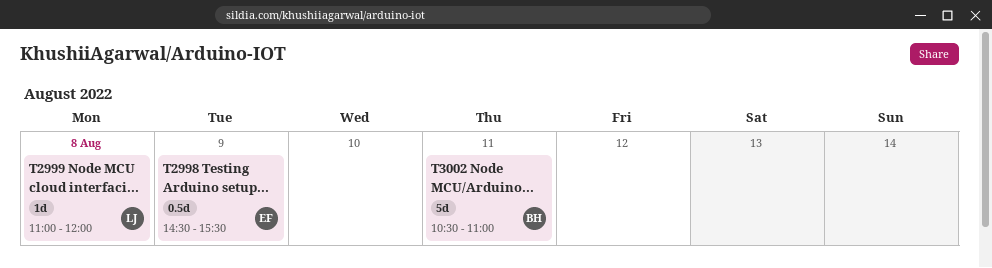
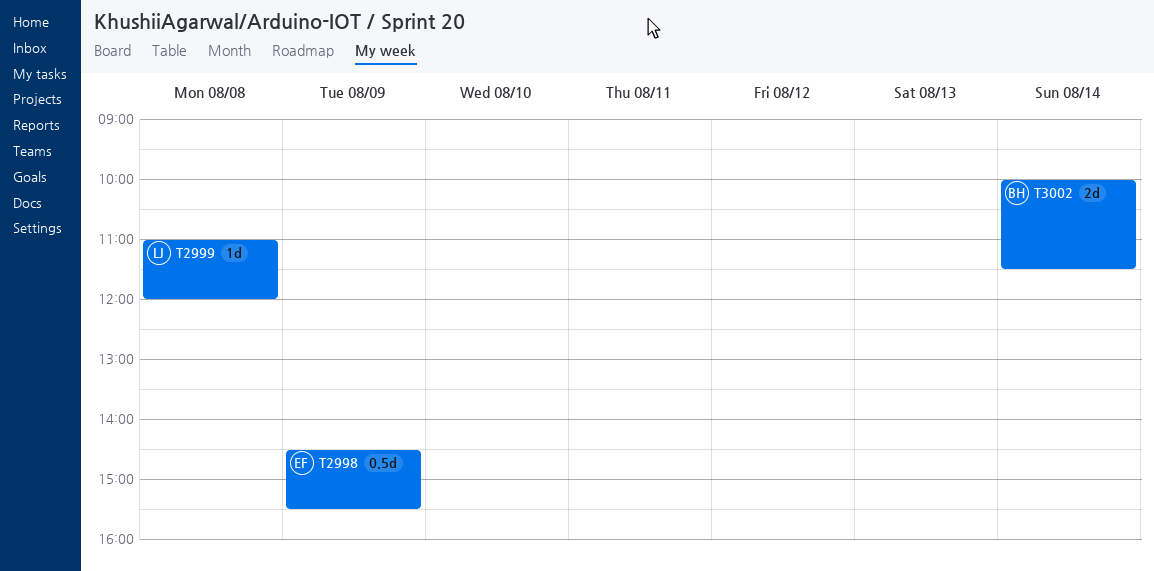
T3002, estimate: 5d -> 2d
T3002, day: Aug 11 -> Aug 14
T3002, begins: 10:30 -> 10:00
T3002, ends: 11:00 -> 11:30

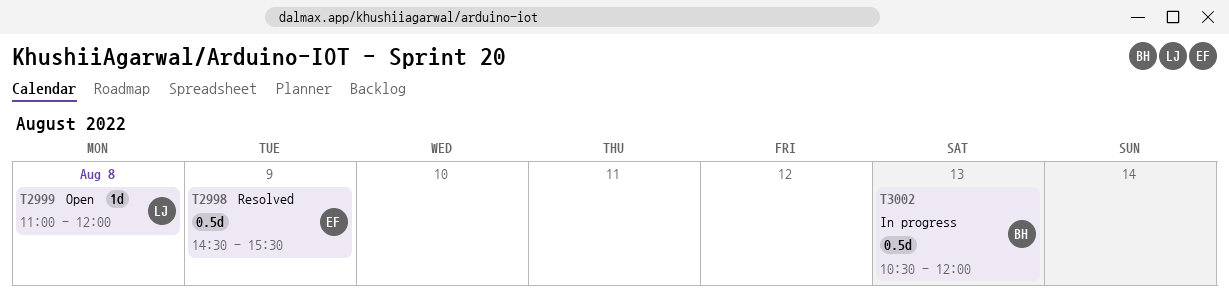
T3002, estimate: 2d -> 0.5d
T3002, day: Aug 14 -> Aug 13
T3002, begins: 10:00 -> 10:30
T3002, ends: 11:30 -> 12:00

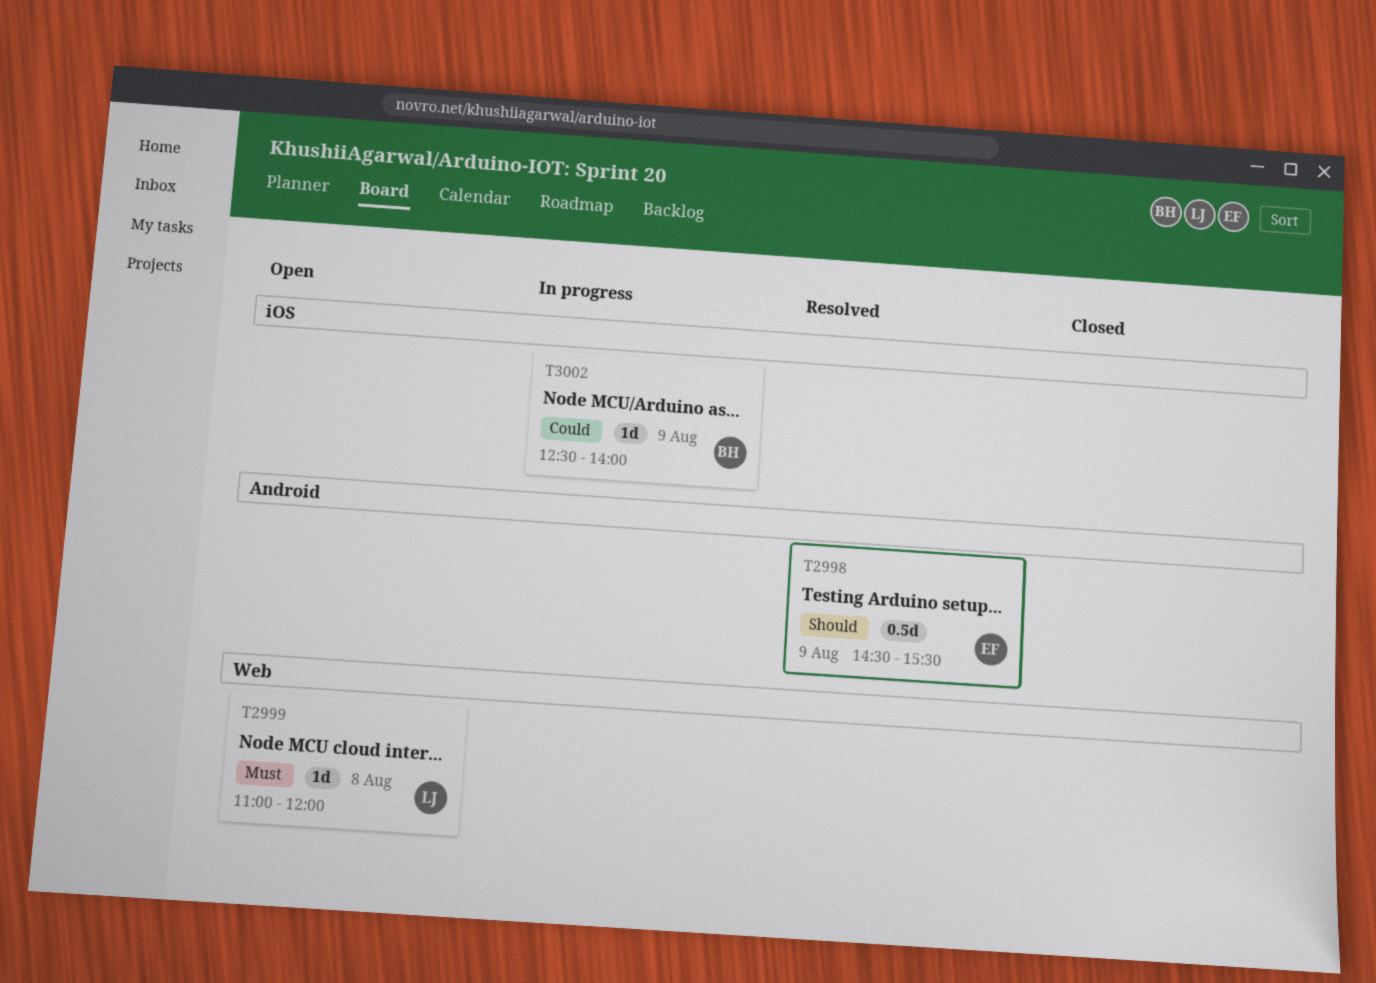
T3002, estimate: 0.5d -> 1d
T3002, day: Aug 13 -> Aug 9
T3002, begins: 10:30 -> 12:30
T3002, ends: 12:00 -> 14:00

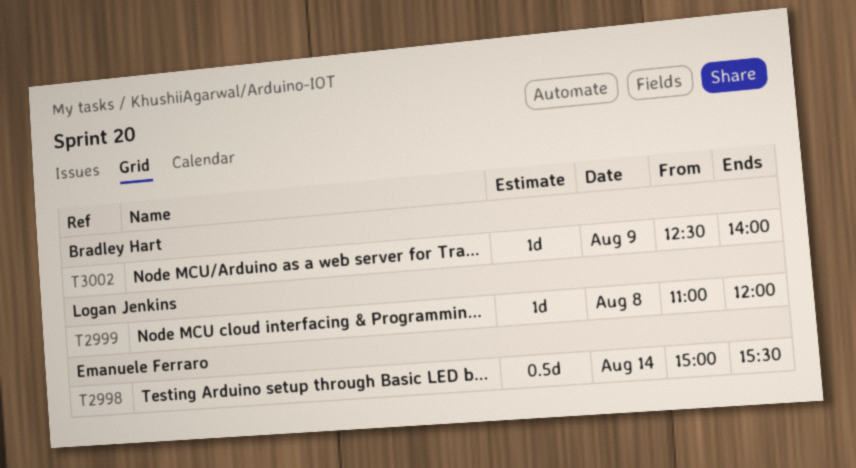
T2998, day: Aug 9 -> Aug 14
T2998, begins: 14:30 -> 15:00

